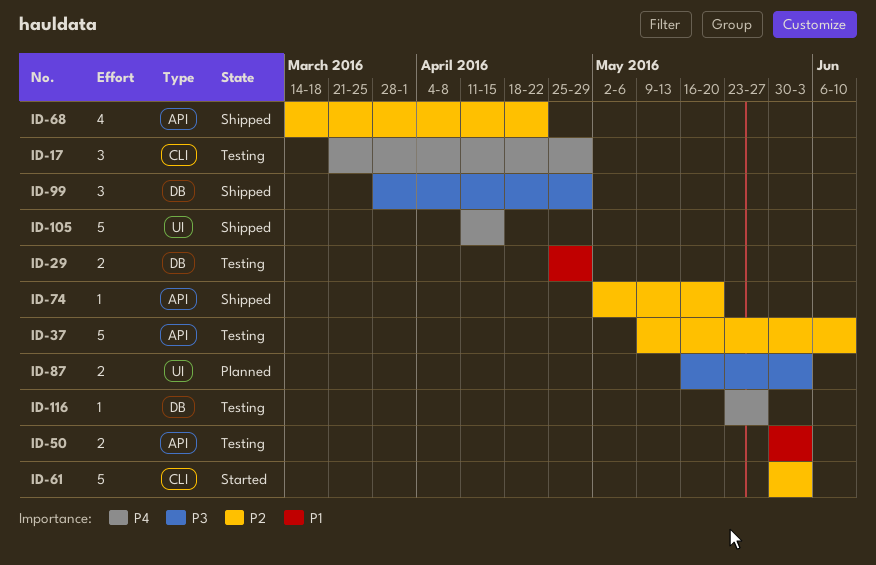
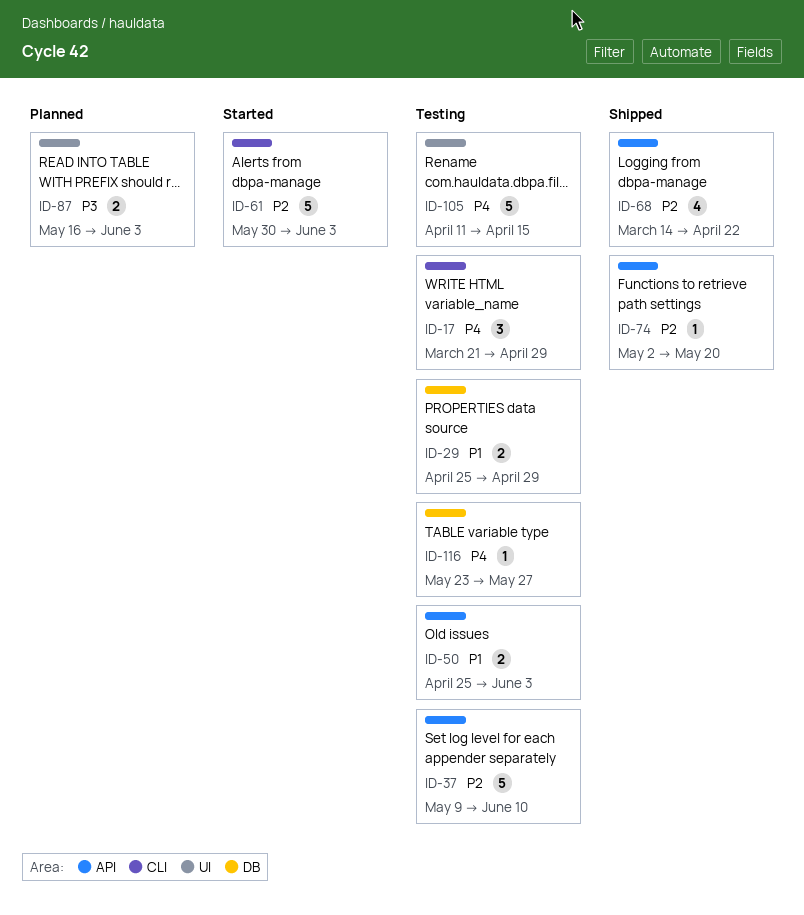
ID-50, start: May 30 -> Apr 25
ID-99: present -> none
ID-105, status: Shipped -> Testing

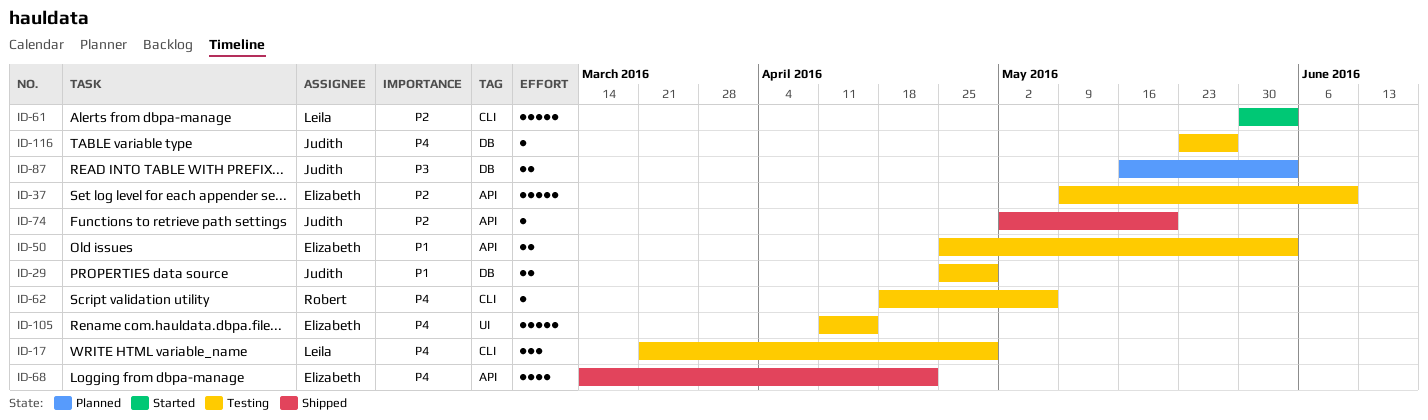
ID-62: none -> present
ID-68, priority: P2 -> P4
ID-87, label: UI -> DB

